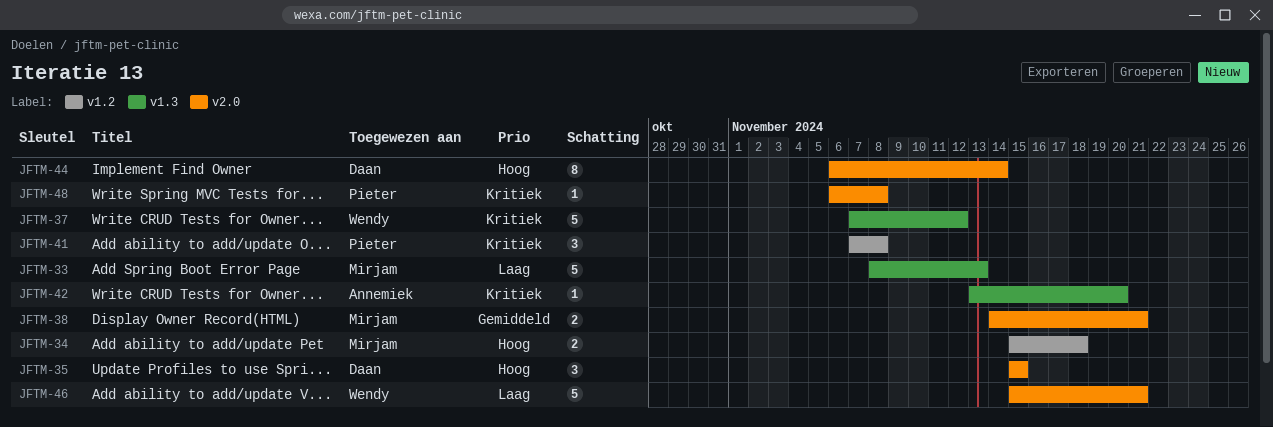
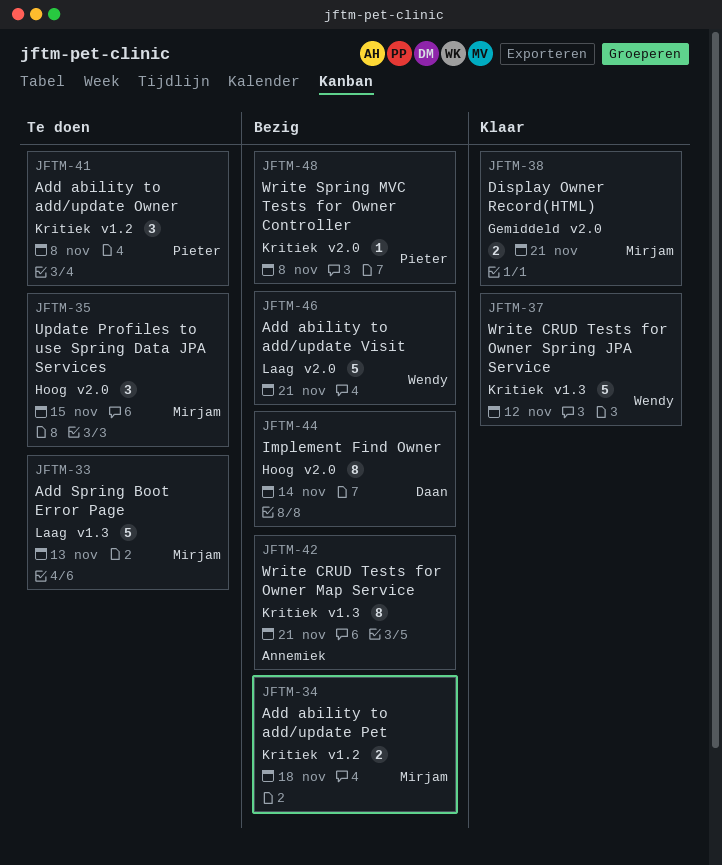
JFTM-34, priority: Hoog -> Kritiek
JFTM-35, owner: Daan -> Mirjam
JFTM-42, estimate: 1 -> 8
JFTM-42, due: Nov 20 -> Nov 21

